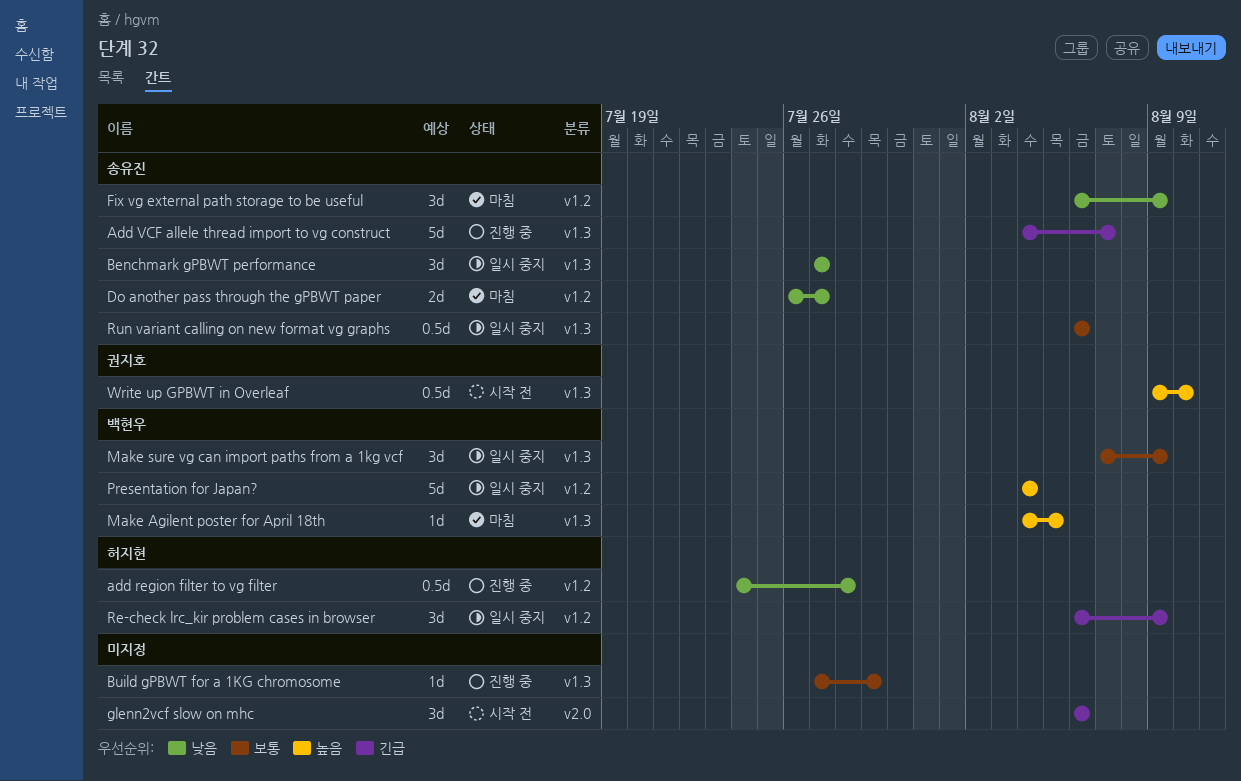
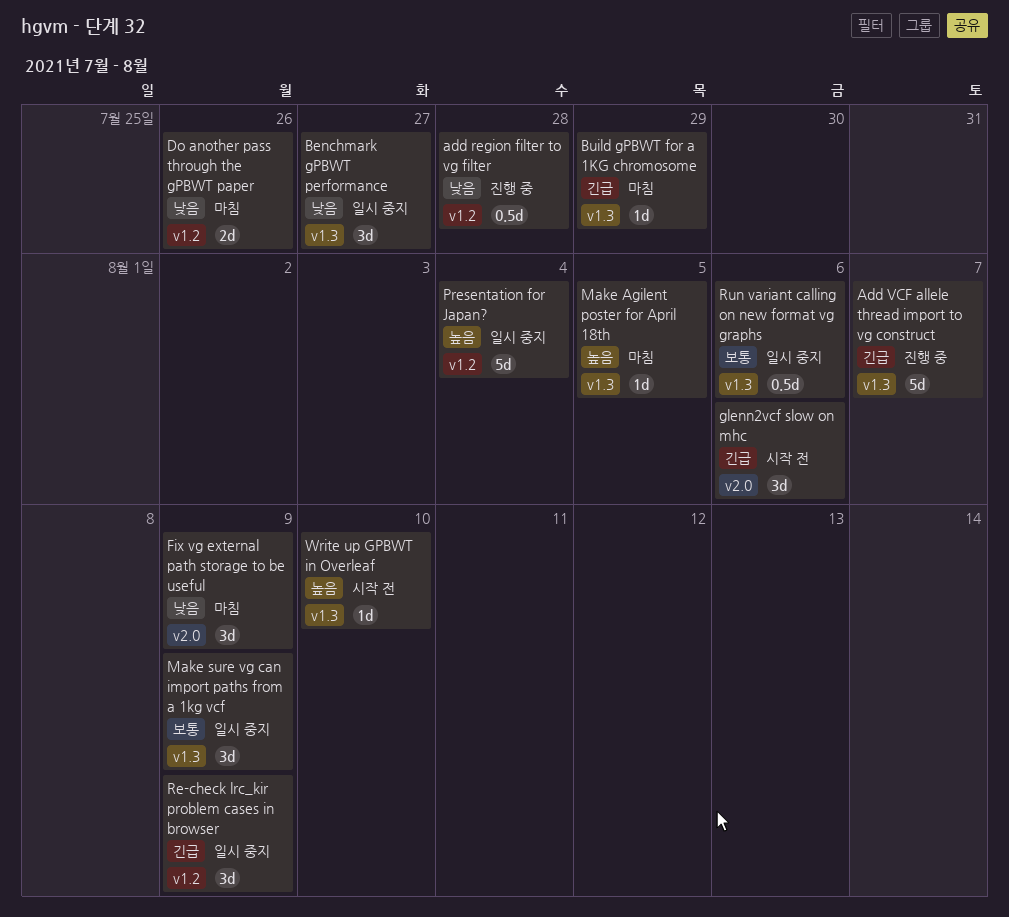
Build gPBWT for a 1KG chromosome, status: 진행 중 -> 마침
Build gPBWT for a 1KG chromosome, priority: 보통 -> 긴급
Do another pass through the gPBWT paper, due: Jul 27 -> Jul 26
Fix vg external path storage to be useful, label: v1.2 -> v2.0
Write up GPBWT in Overleaf, estimate: 0.5d -> 1d

